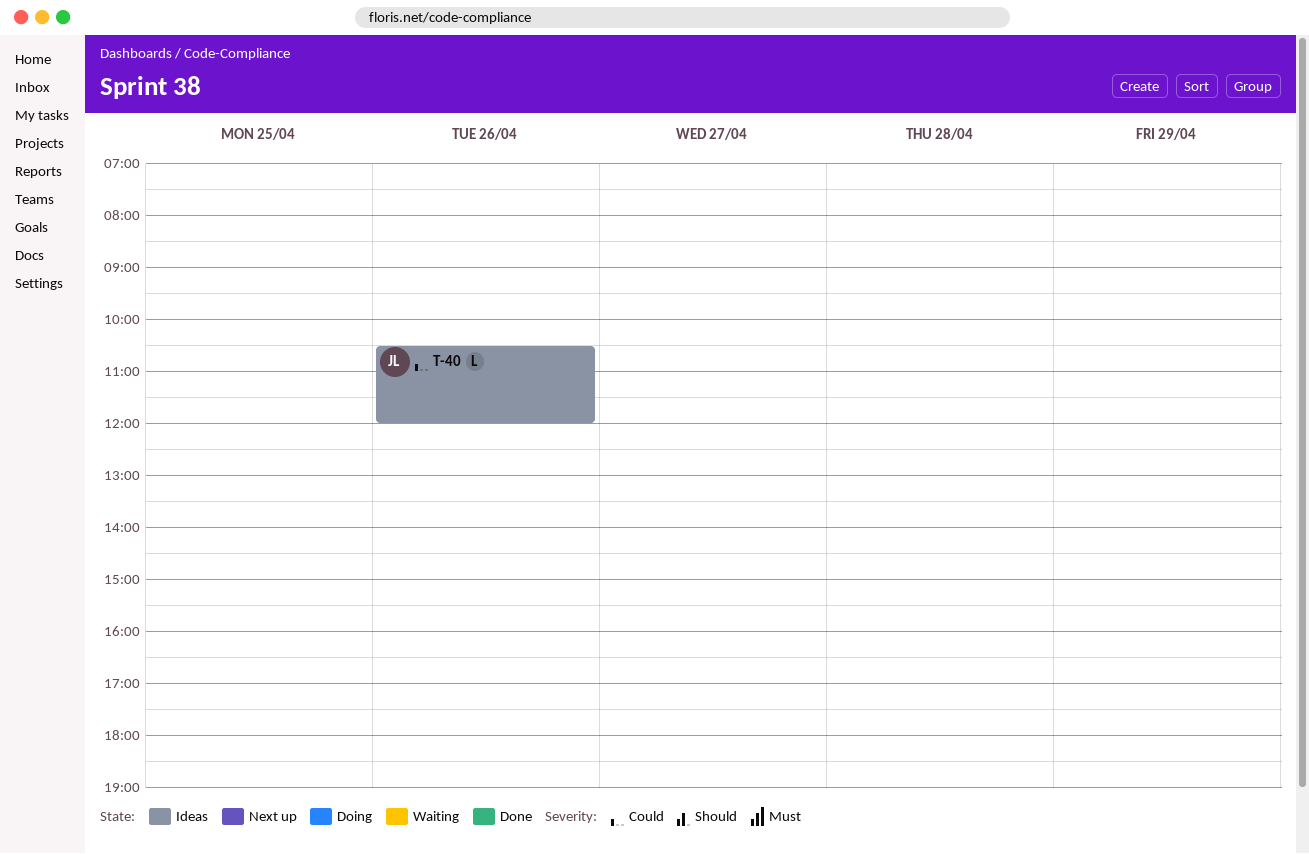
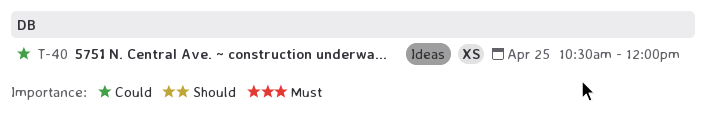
T-40, estimate: L -> XS
T-40, day: Apr 26 -> Apr 25

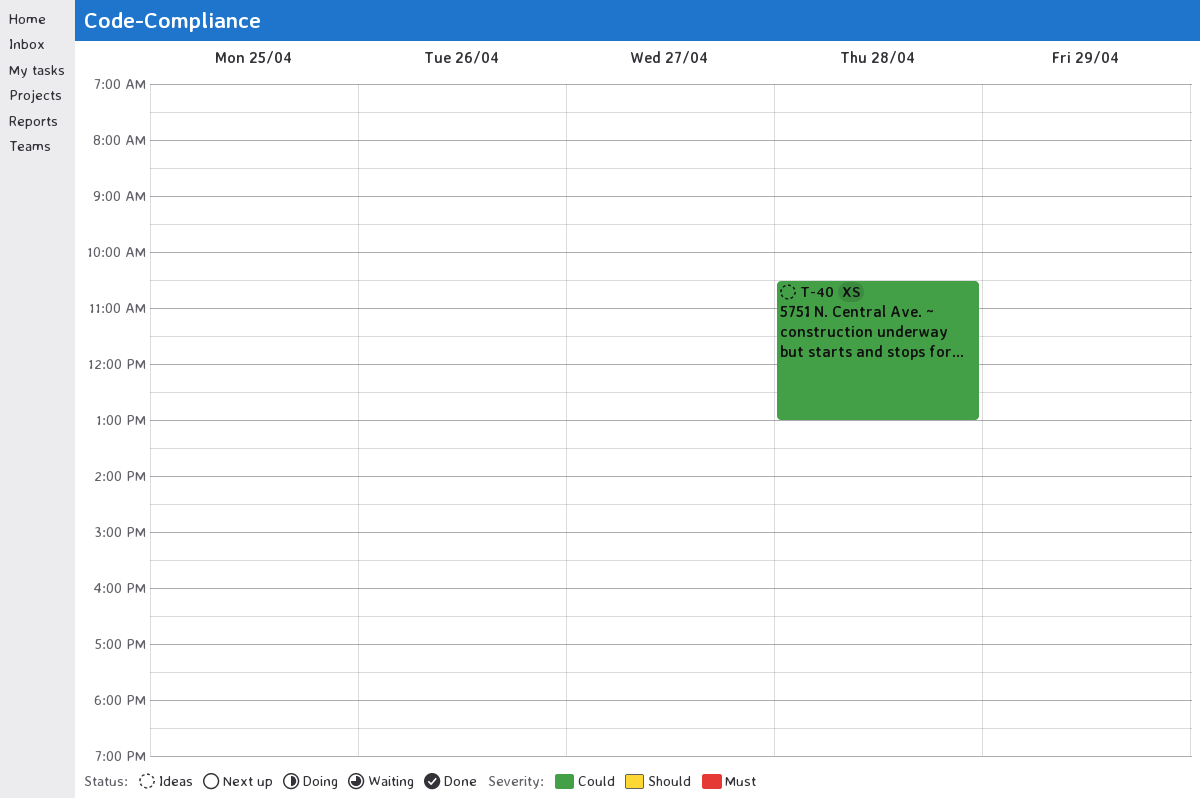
T-40, day: Apr 25 -> Apr 28
T-40, ends: 12:00 -> 13:00

